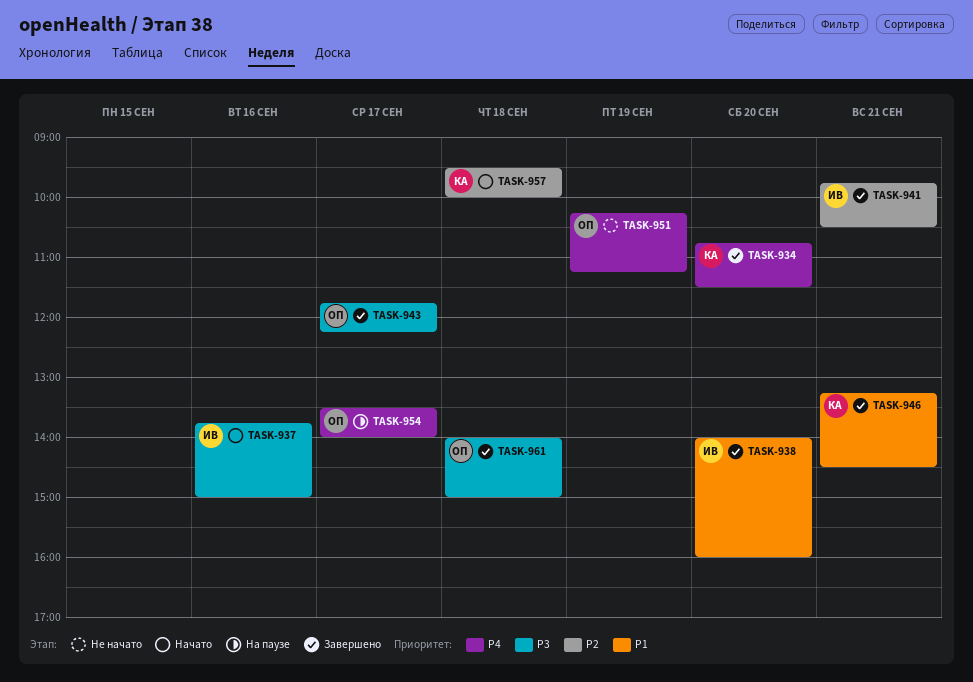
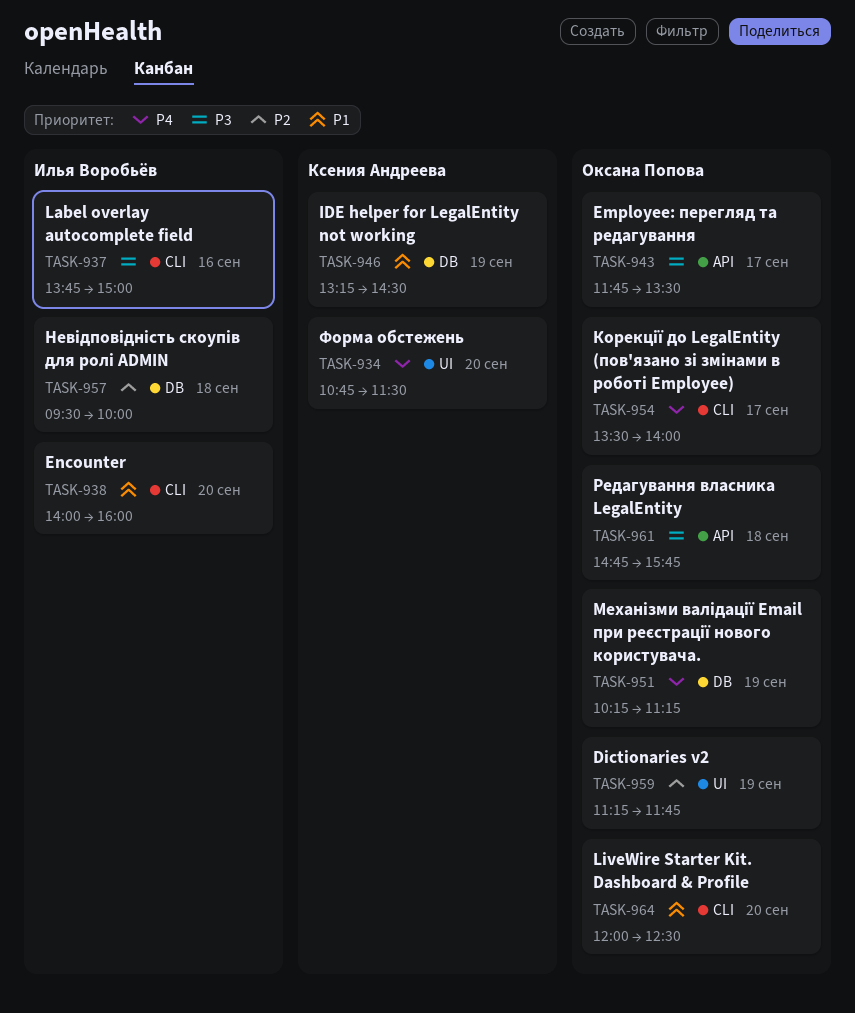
TASK-941: present -> none
TASK-943, ends: 12:15 -> 13:30
TASK-946, day: Sep 21 -> Sep 19
TASK-957, owner: Ксения Андреева -> Илья Воробьёв
TASK-959: none -> present
TASK-961, begins: 14:00 -> 14:45
TASK-961, ends: 15:00 -> 15:45
TASK-964: none -> present

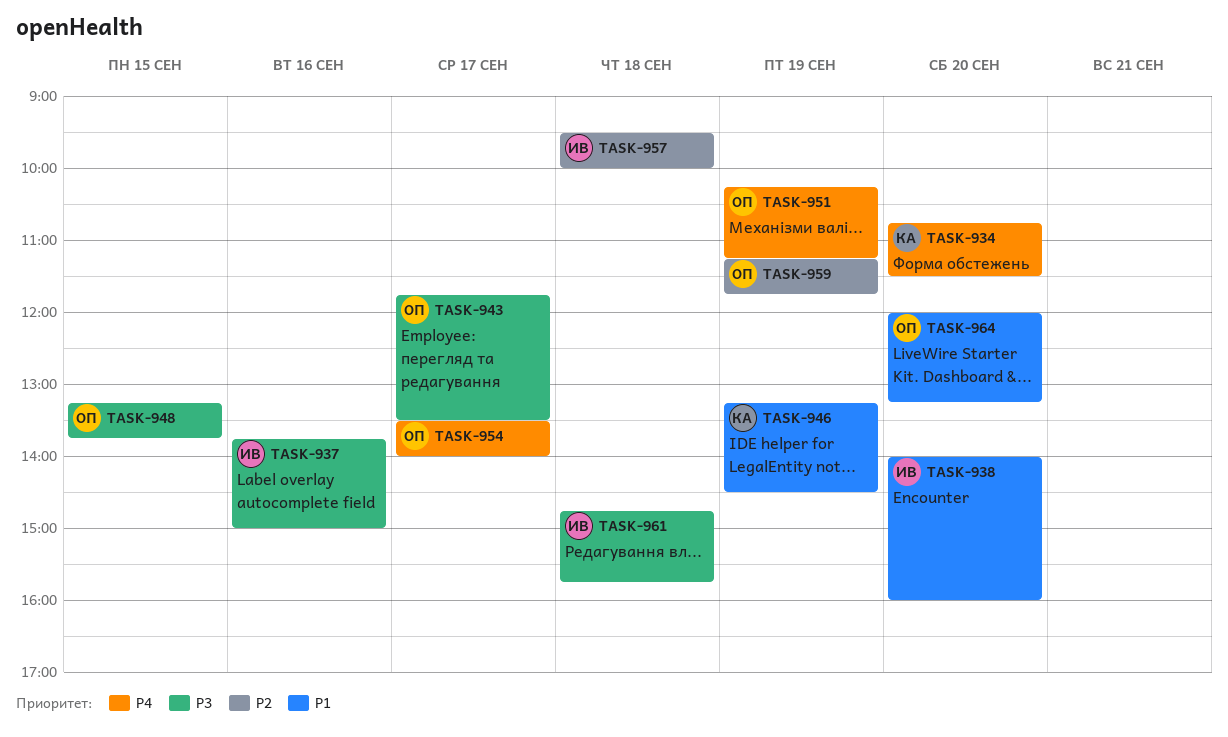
TASK-948: none -> present
TASK-961, owner: Оксана Попова -> Илья Воробьёв
TASK-964, ends: 12:30 -> 13:15

